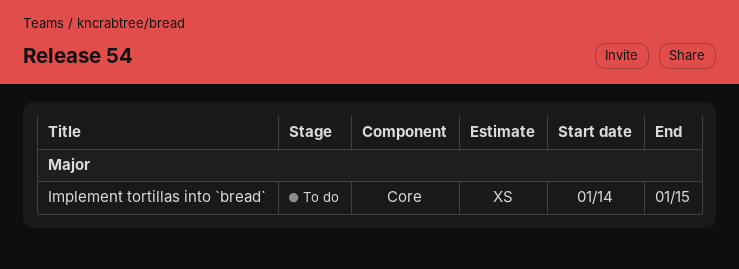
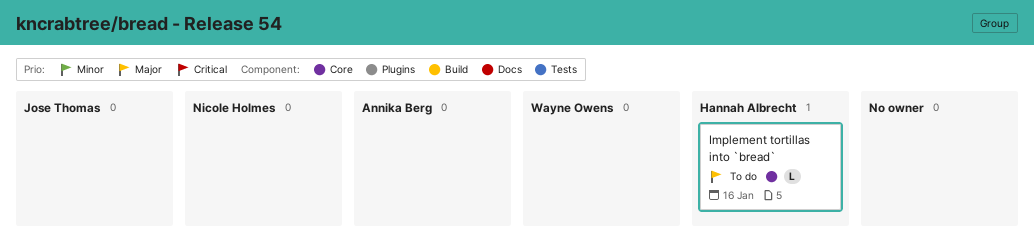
Implement tortillas into `bread`, estimate: XS -> L
Implement tortillas into `bread`, due: Jan 15 -> Jan 16

